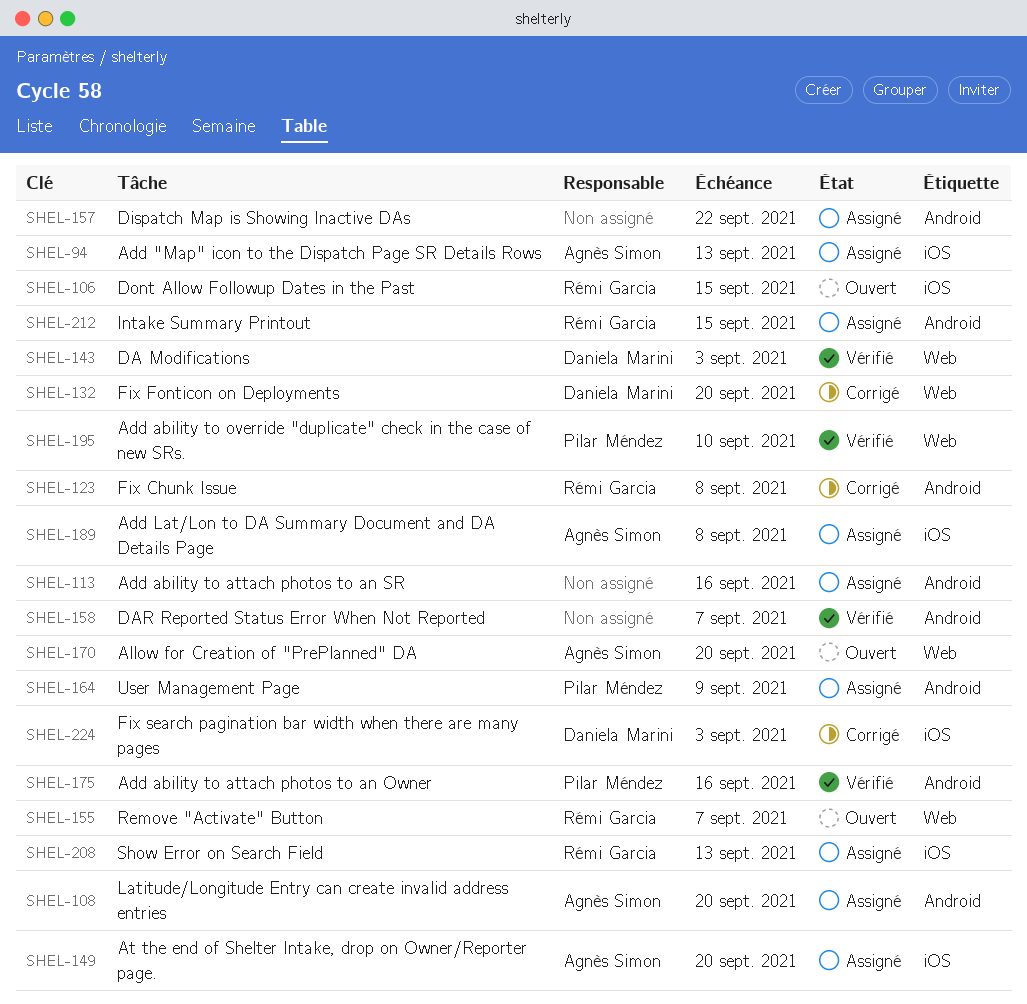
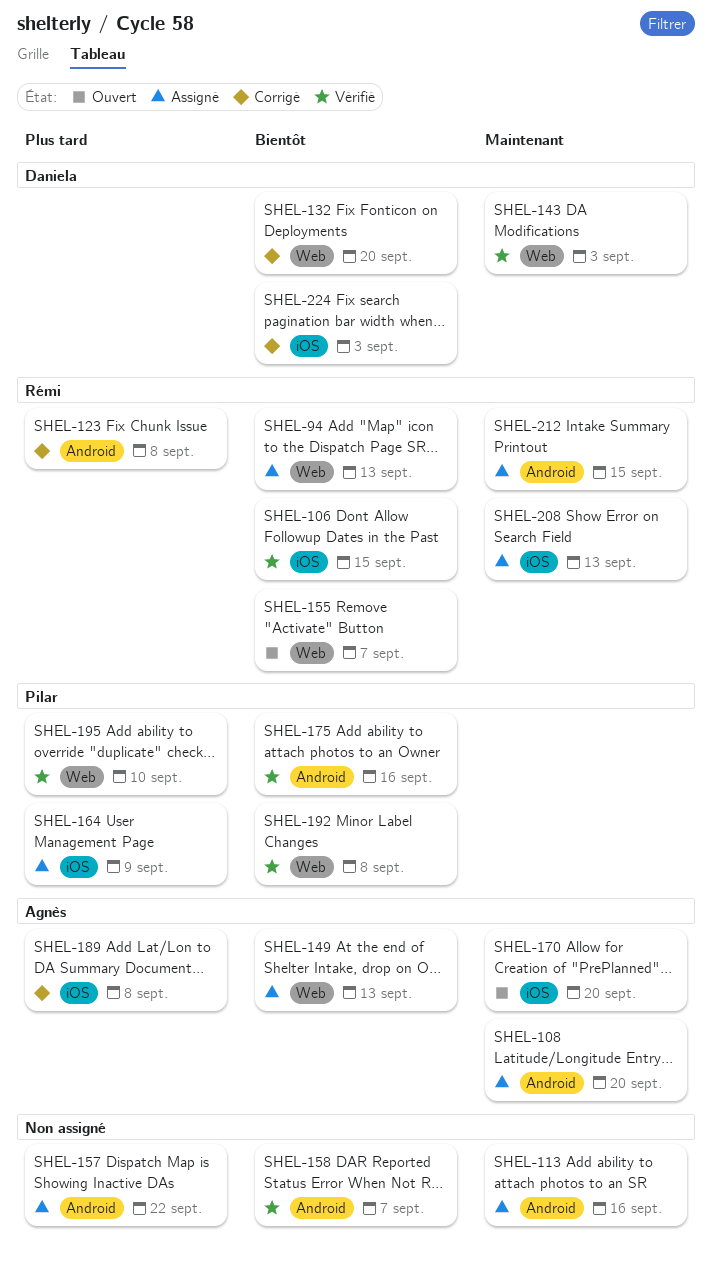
SHEL-94, owner: Agnès Simon -> Rémi Garcia
SHEL-94, label: iOS -> Web
SHEL-106, status: Ouvert -> Vérifié
SHEL-149, label: iOS -> Web
SHEL-149, due: Sep 20 -> Sep 13
SHEL-164, label: Android -> iOS
SHEL-170, label: Web -> iOS
SHEL-189, status: Assigné -> Corrigé
SHEL-192: none -> present

